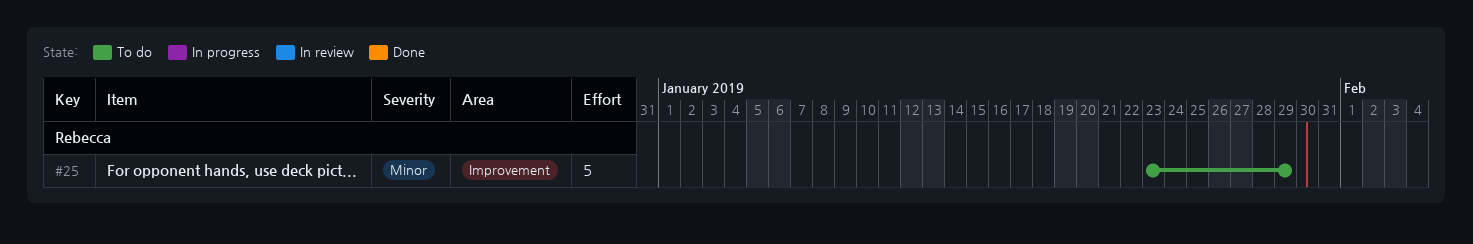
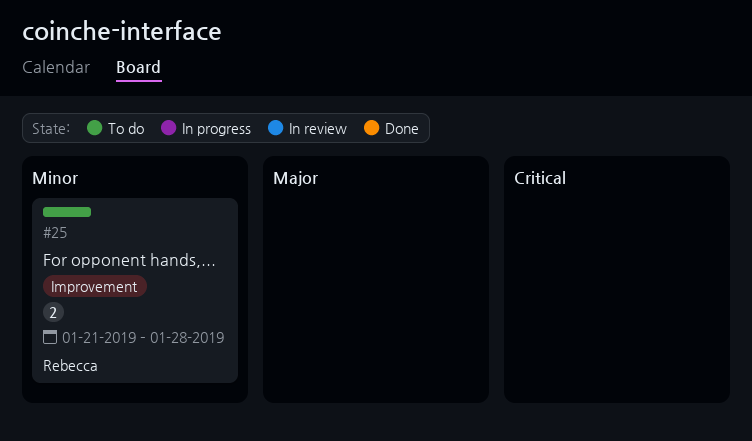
#25, estimate: 5 -> 2
#25, start: Jan 23 -> Jan 21
#25, due: Jan 29 -> Jan 28

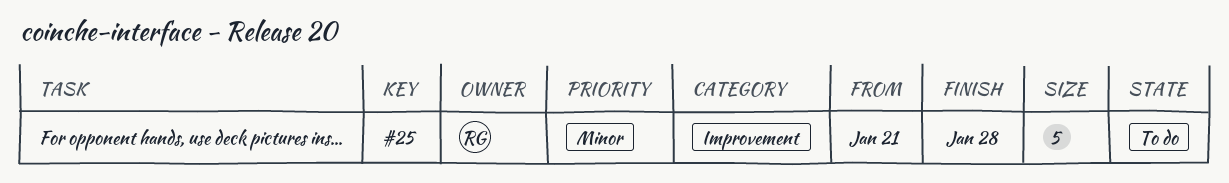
#25, estimate: 2 -> 5

